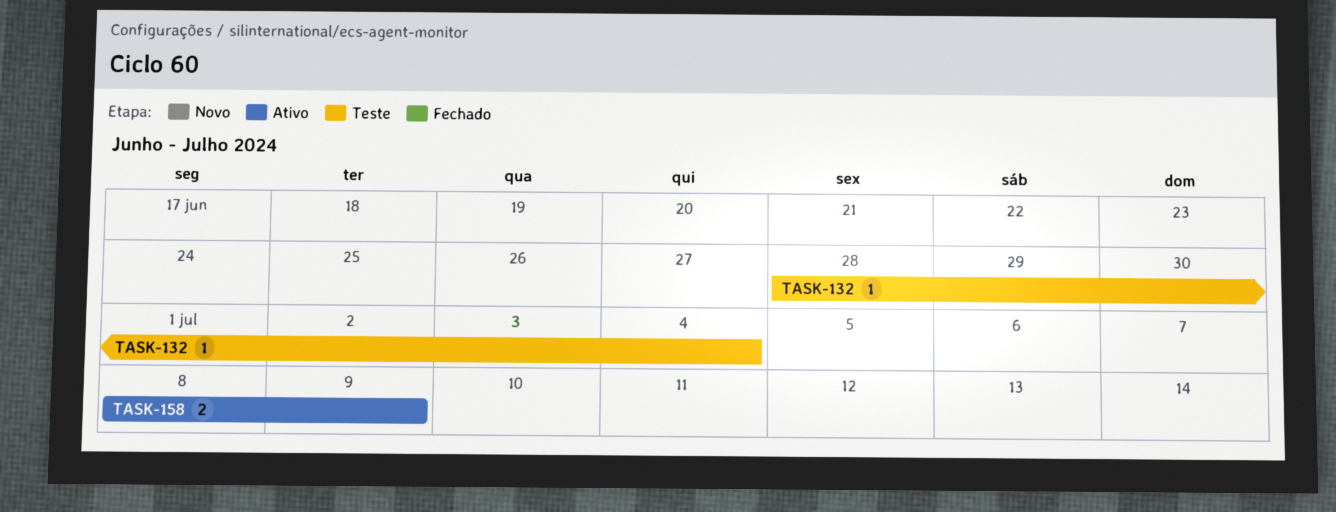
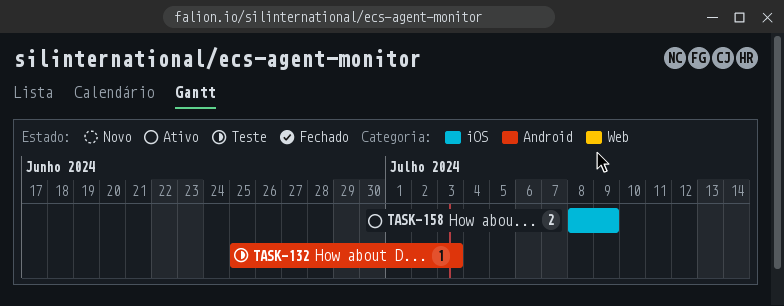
TASK-132, start: Jun 28 -> Jun 25
TASK-132, due: Jul 4 -> Jul 3

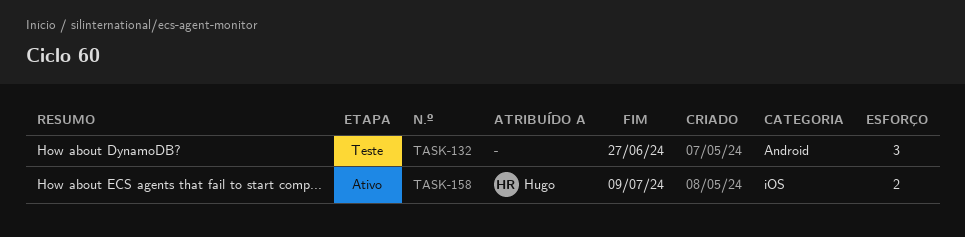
TASK-132, estimate: 1 -> 3
TASK-132, due: Jul 3 -> Jun 27

